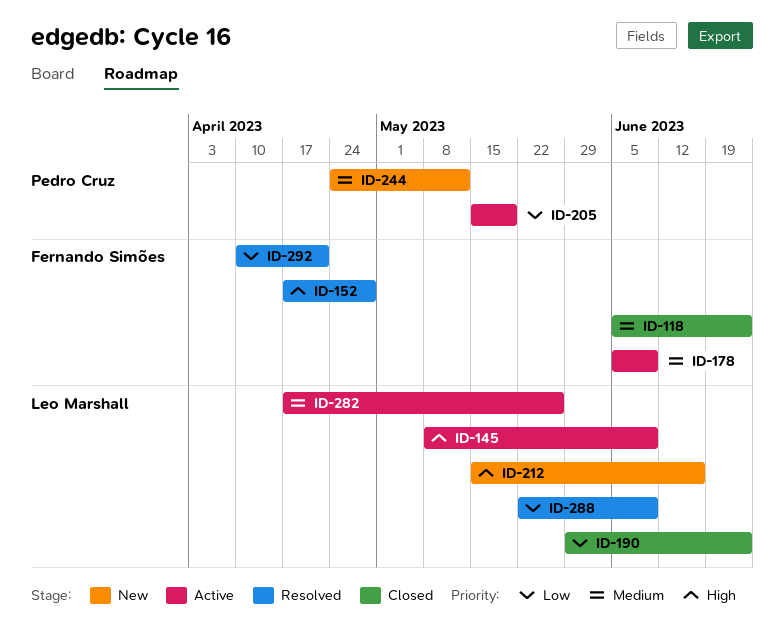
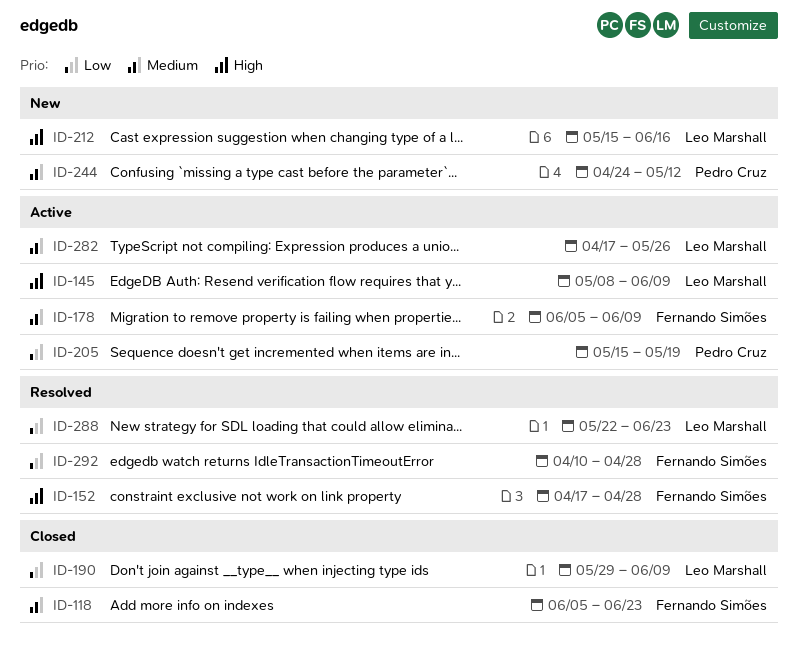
ID-190, due: Jun 23 -> Jun 9
ID-288, due: Jun 9 -> Jun 23
ID-292, due: Apr 21 -> Apr 28

